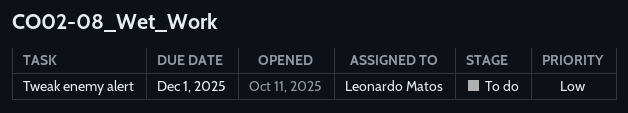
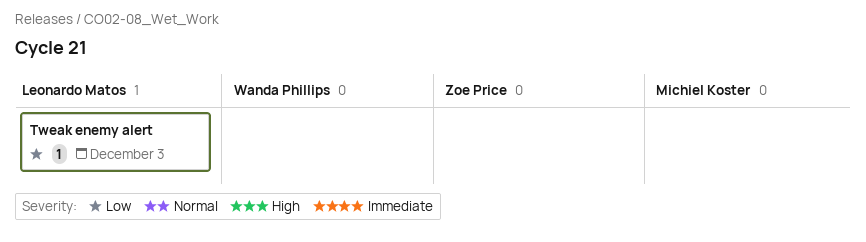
Tweak enemy alert, due: Dec 1 -> Dec 3

